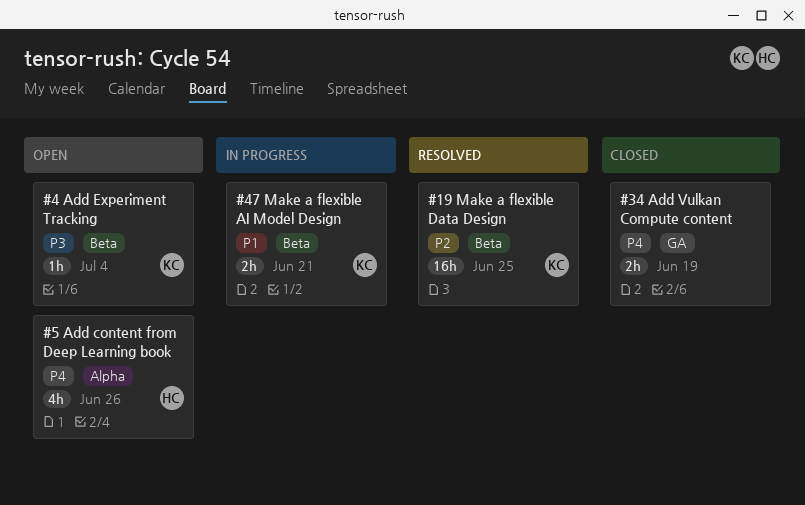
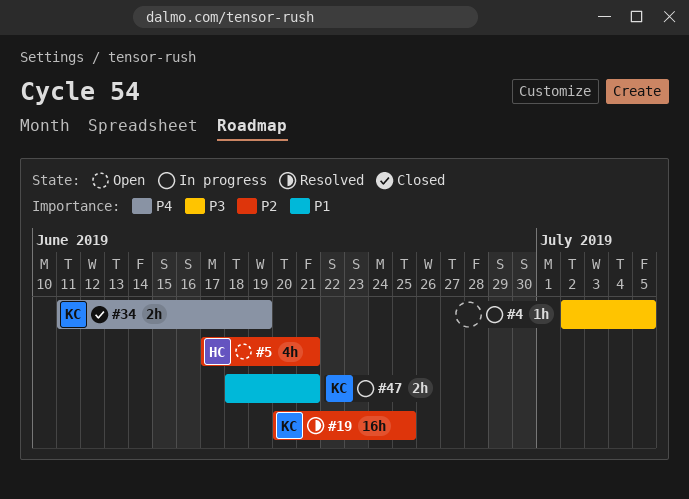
#4, status: Open -> In progress
#4, owner: KC -> none
#4, due: Jul 4 -> Jul 5
#5, priority: P4 -> P2
#5, due: Jun 26 -> Jun 21
#34, owner: none -> KC

